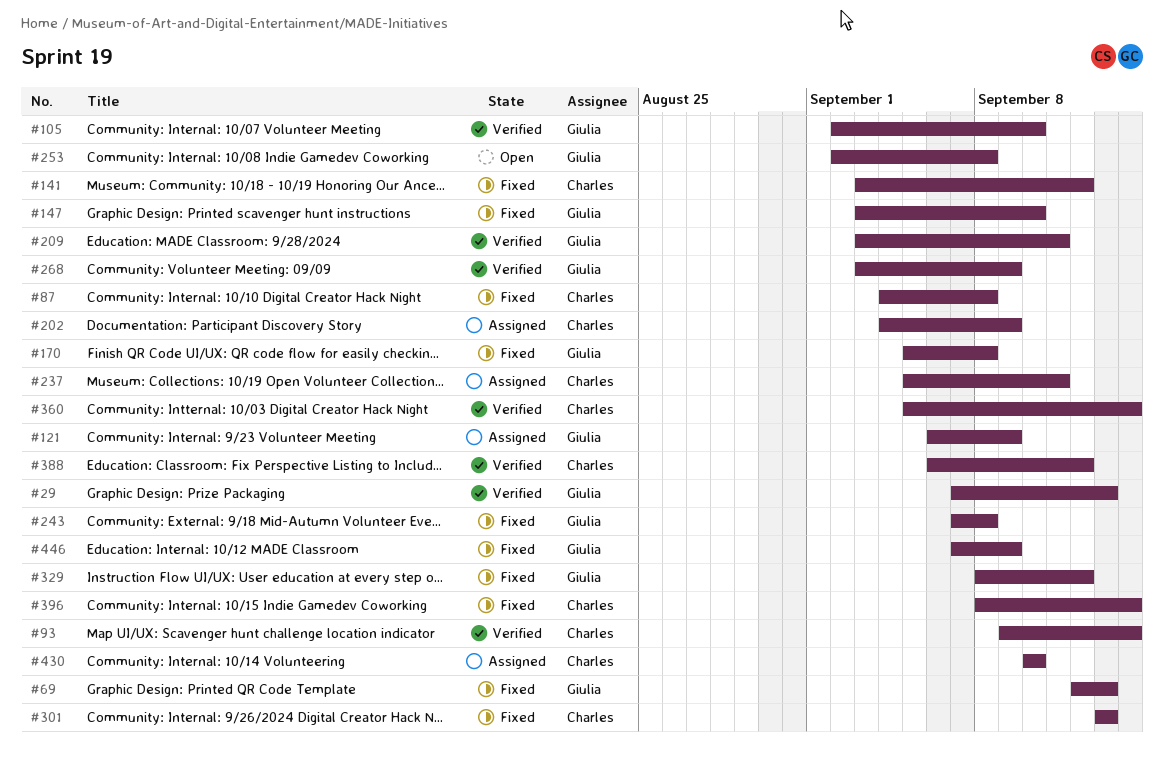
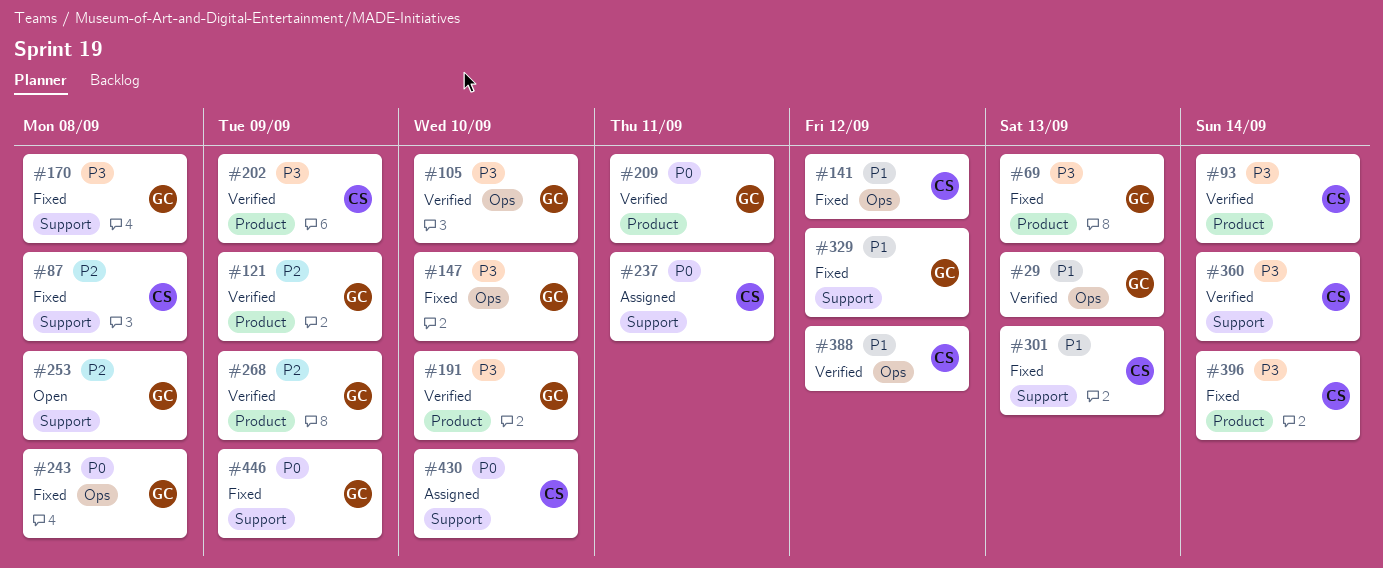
#121, status: Assigned -> Verified
#191: none -> present
#202, status: Assigned -> Verified

